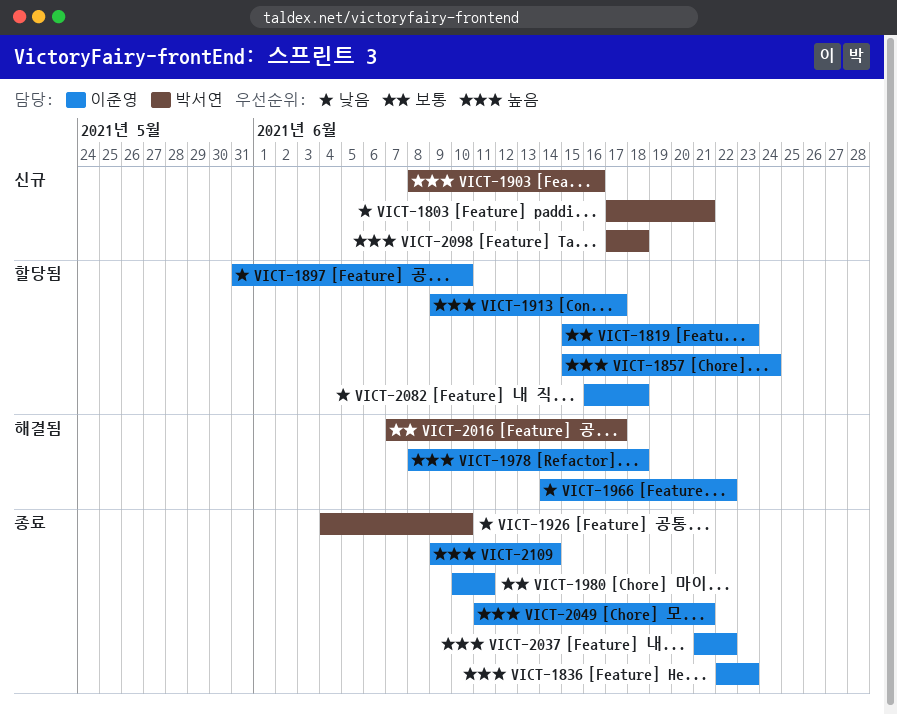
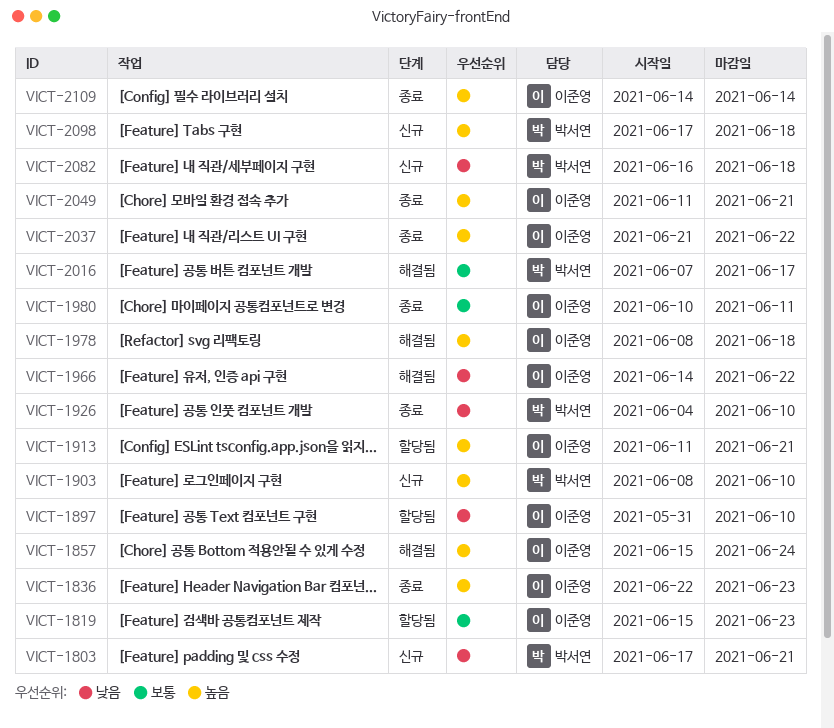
VICT-1857, status: 할당됨 -> 해결됨
VICT-1903, due: Jun 16 -> Jun 10
VICT-1913, start: Jun 9 -> Jun 11
VICT-1913, due: Jun 17 -> Jun 21
VICT-2082, status: 할당됨 -> 신규
VICT-2082, owner: 이준영 -> 박서연
VICT-2109, start: Jun 9 -> Jun 14

